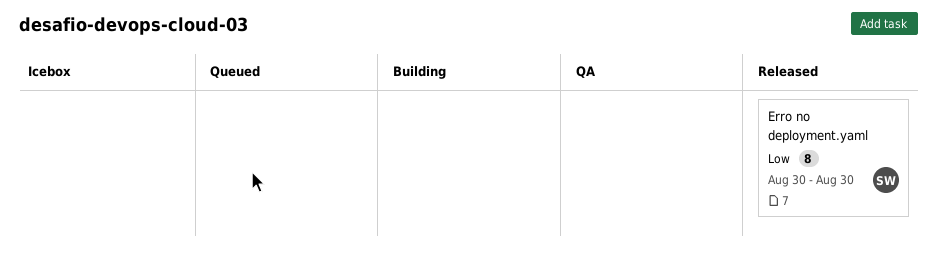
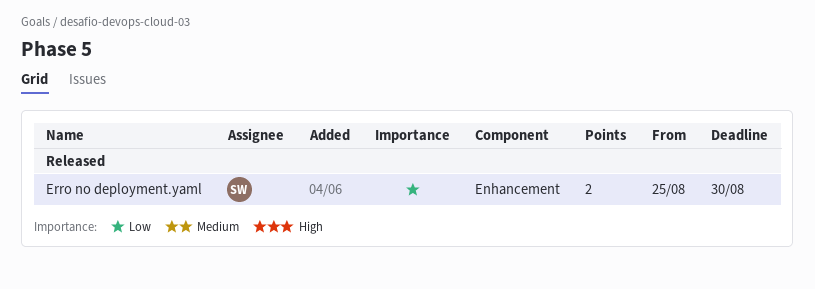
Erro no deployment.yaml, estimate: 8 -> 2
Erro no deployment.yaml, start: Aug 30 -> Aug 25

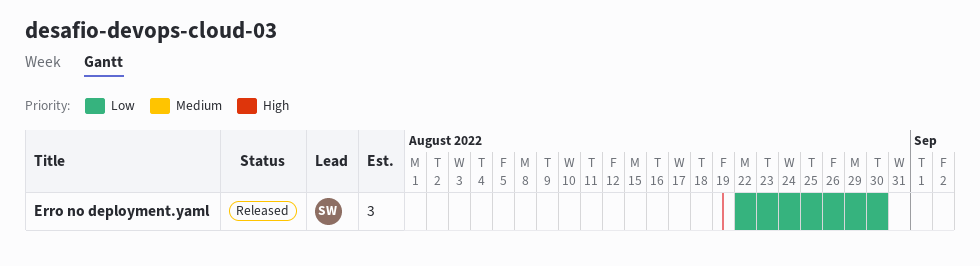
Erro no deployment.yaml, estimate: 2 -> 3
Erro no deployment.yaml, start: Aug 25 -> Aug 22

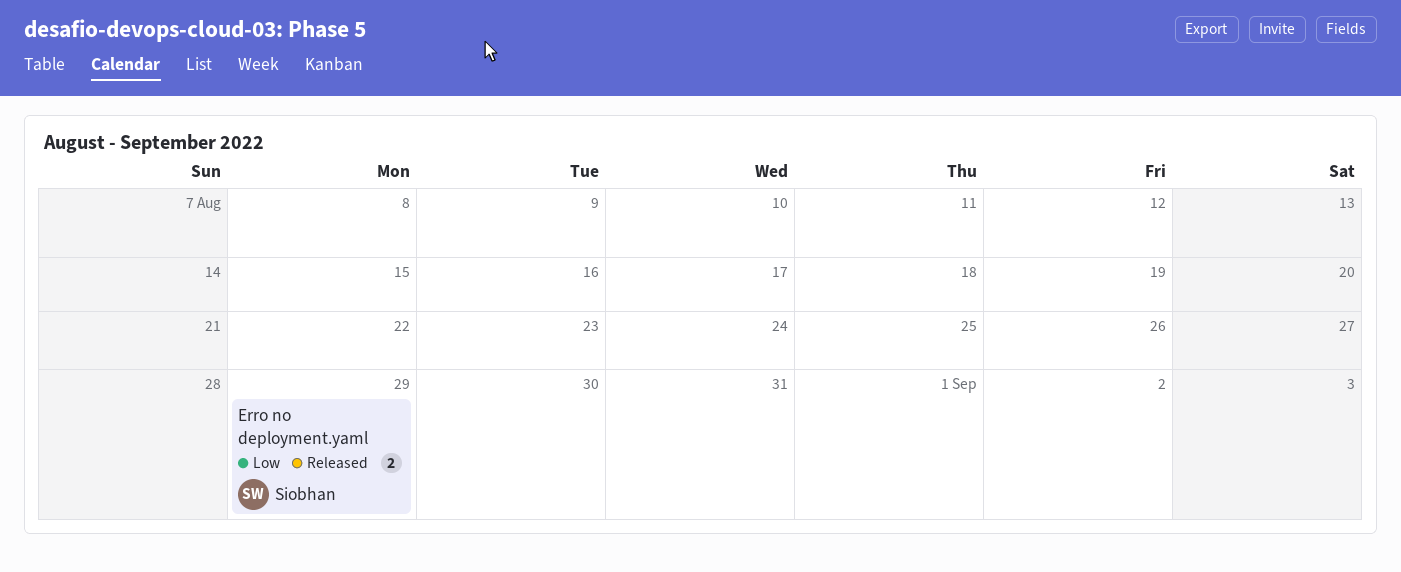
Erro no deployment.yaml, estimate: 3 -> 2
Erro no deployment.yaml, due: Aug 30 -> Aug 29

